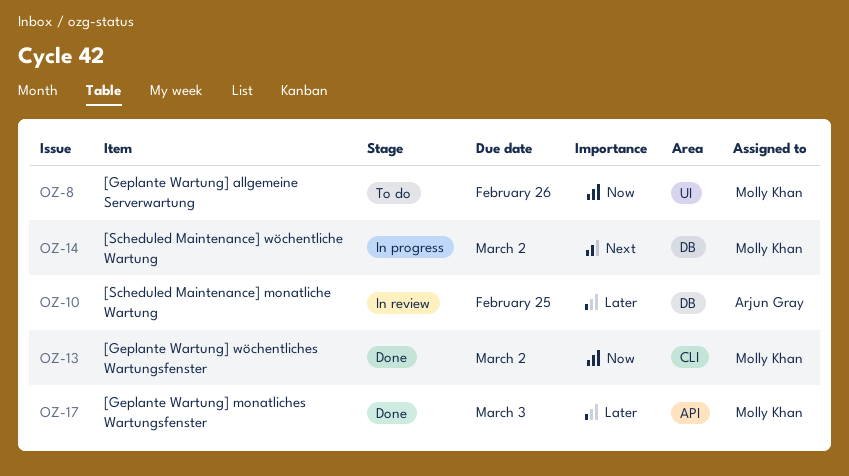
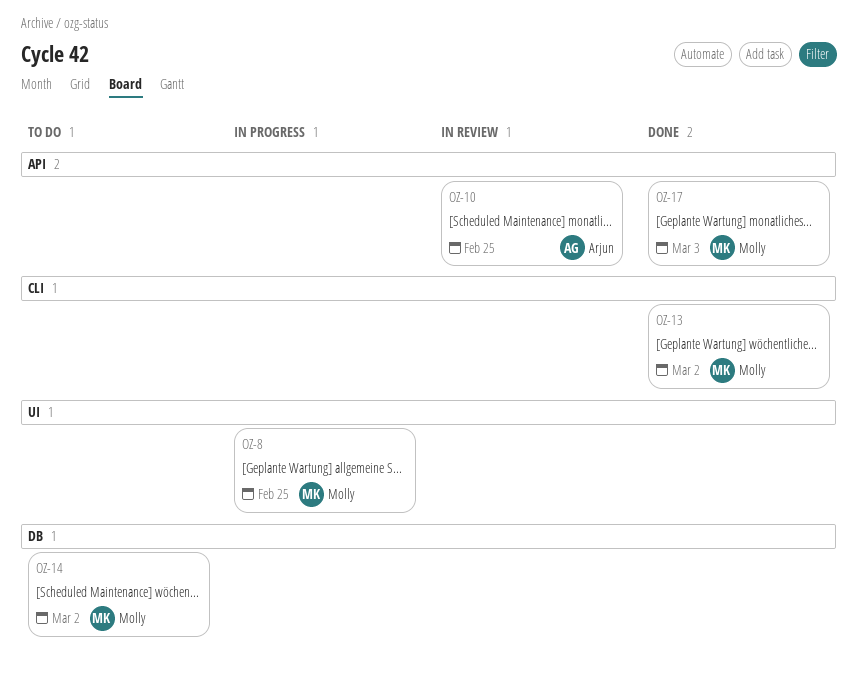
OZ-8, status: To do -> In progress
OZ-8, due: Feb 26 -> Feb 25
OZ-10, label: DB -> API
OZ-14, status: In progress -> To do

